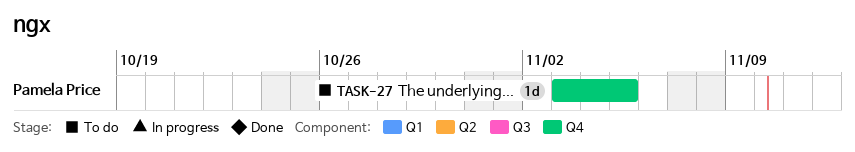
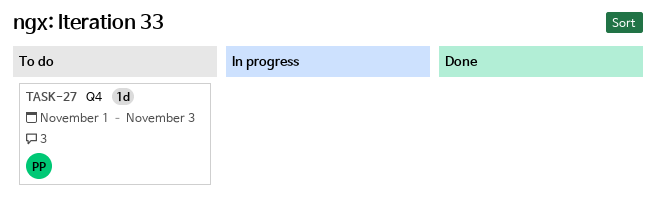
TASK-27, start: Nov 3 -> Nov 1
TASK-27, due: Nov 5 -> Nov 3

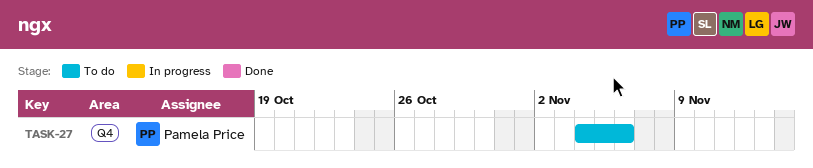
TASK-27, start: Nov 1 -> Nov 4
TASK-27, due: Nov 3 -> Nov 6

